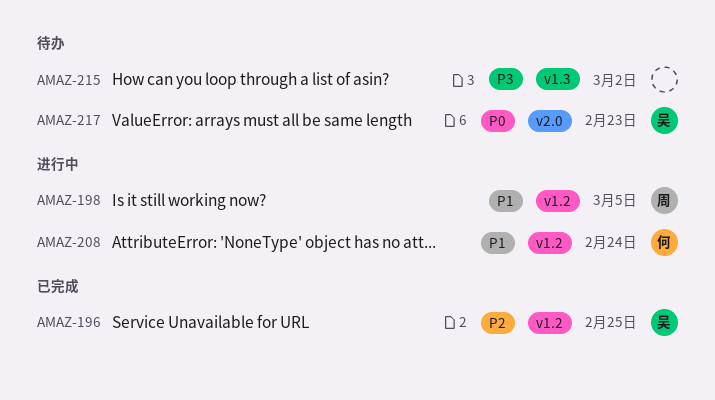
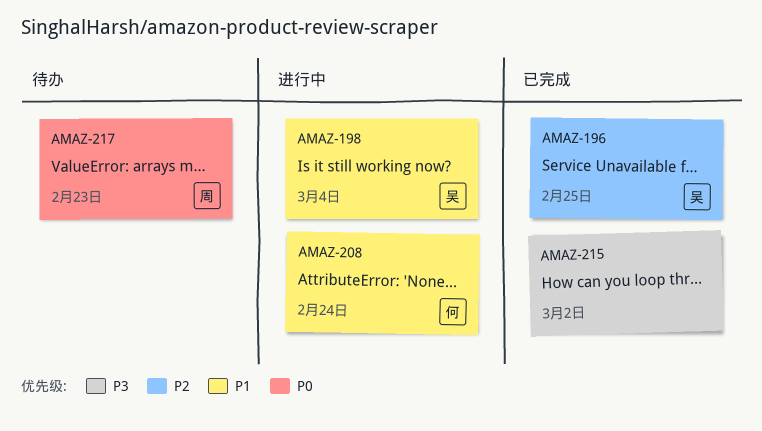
AMAZ-198, owner: 周 -> 吴
AMAZ-198, due: Mar 5 -> Mar 4
AMAZ-215, status: 待办 -> 已完成
AMAZ-217, owner: 吴 -> 周

